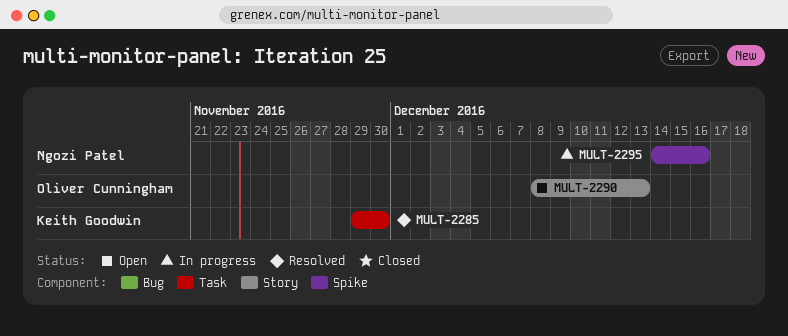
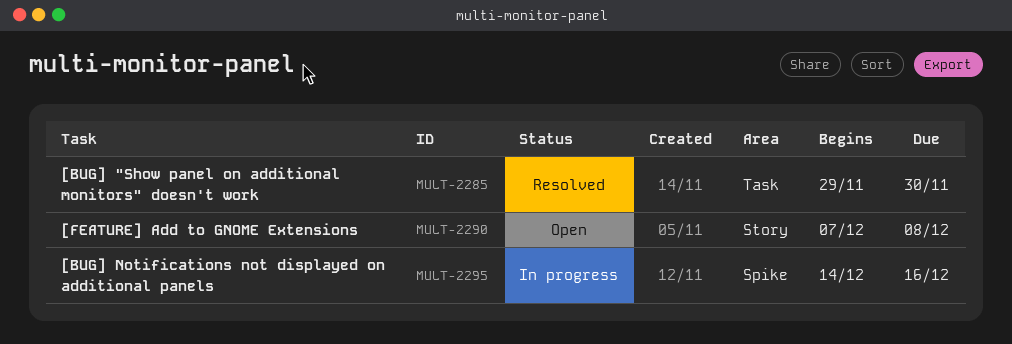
MULT-2290, start: Dec 8 -> Dec 7
MULT-2290, due: Dec 13 -> Dec 8

